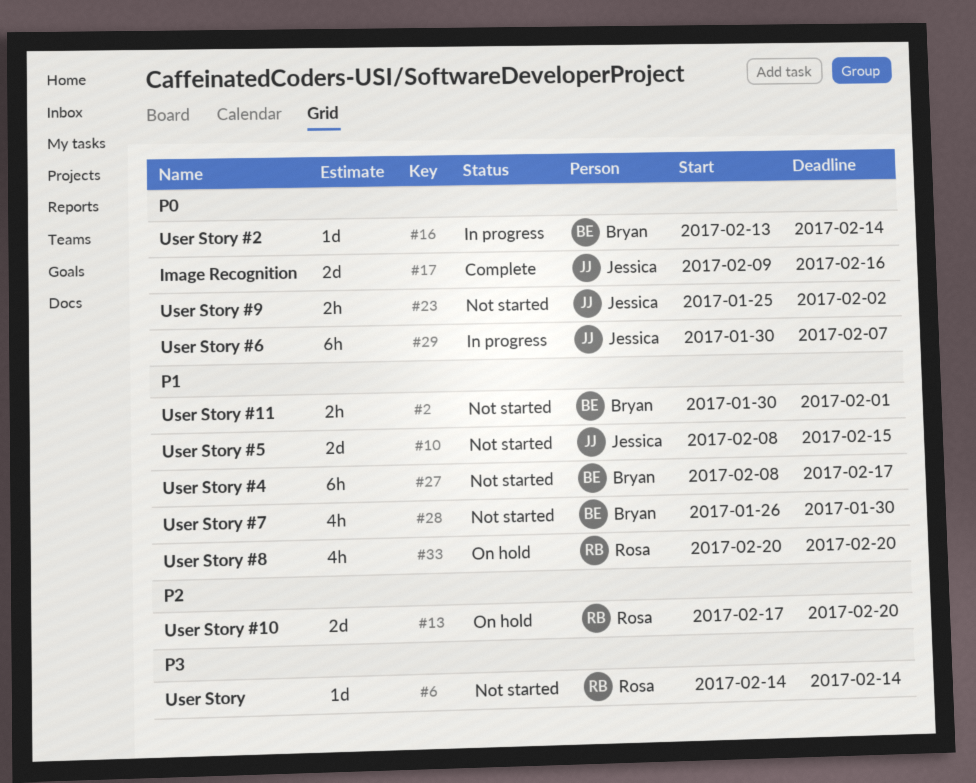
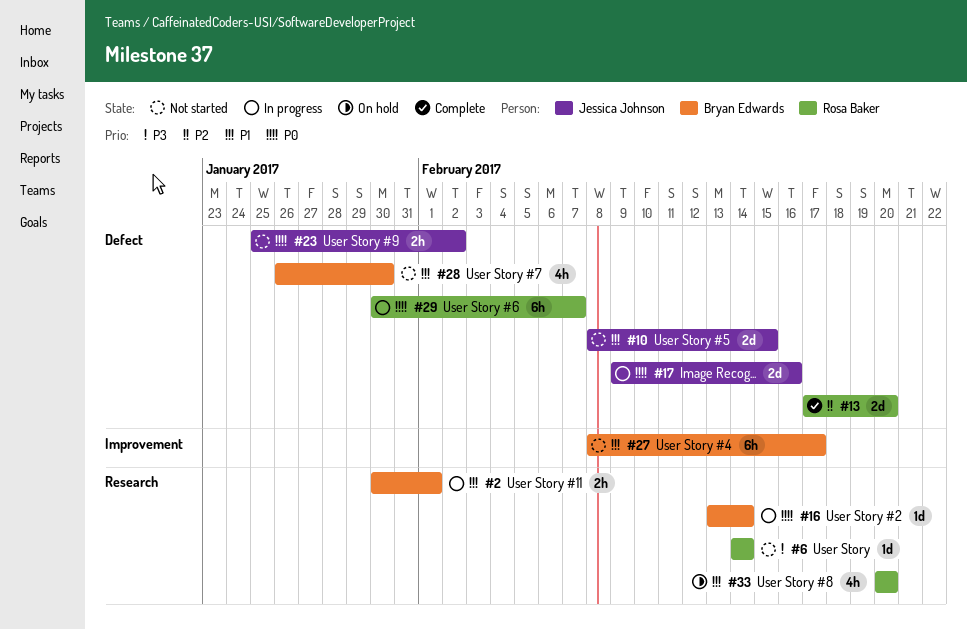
#2, status: Not started -> In progress
#13, status: On hold -> Complete
#17, status: Complete -> In progress
#29, owner: Jessica Johnson -> Rosa Baker

